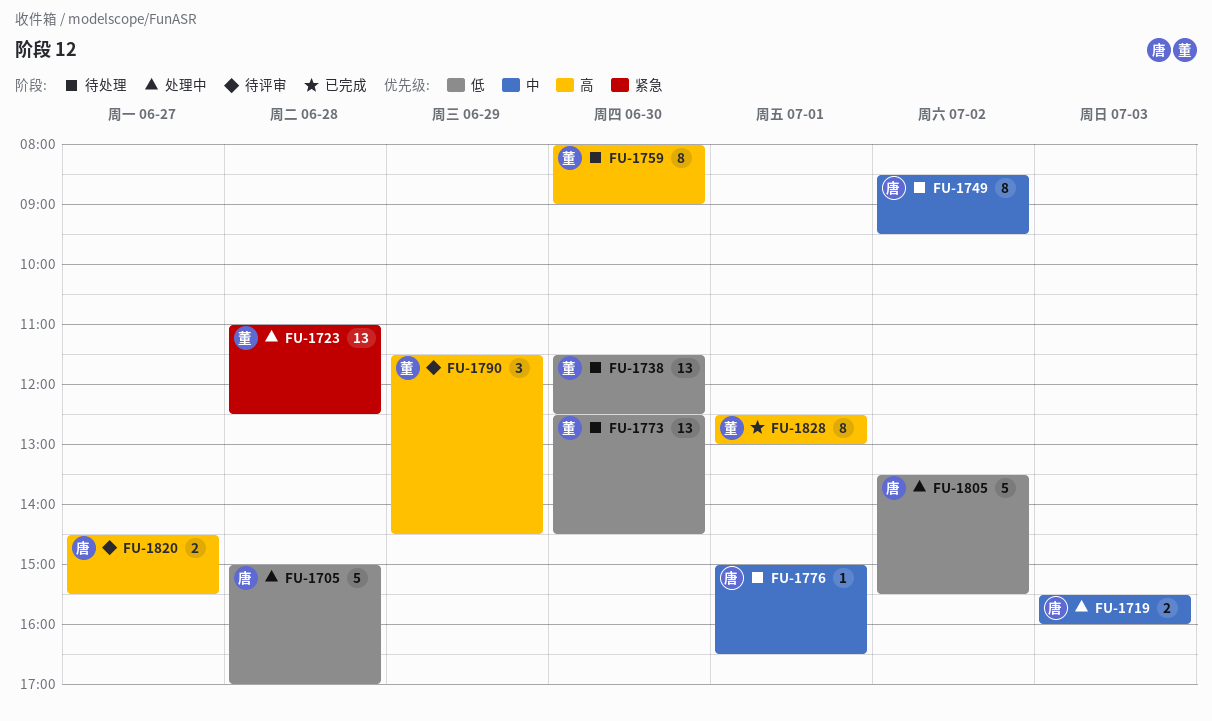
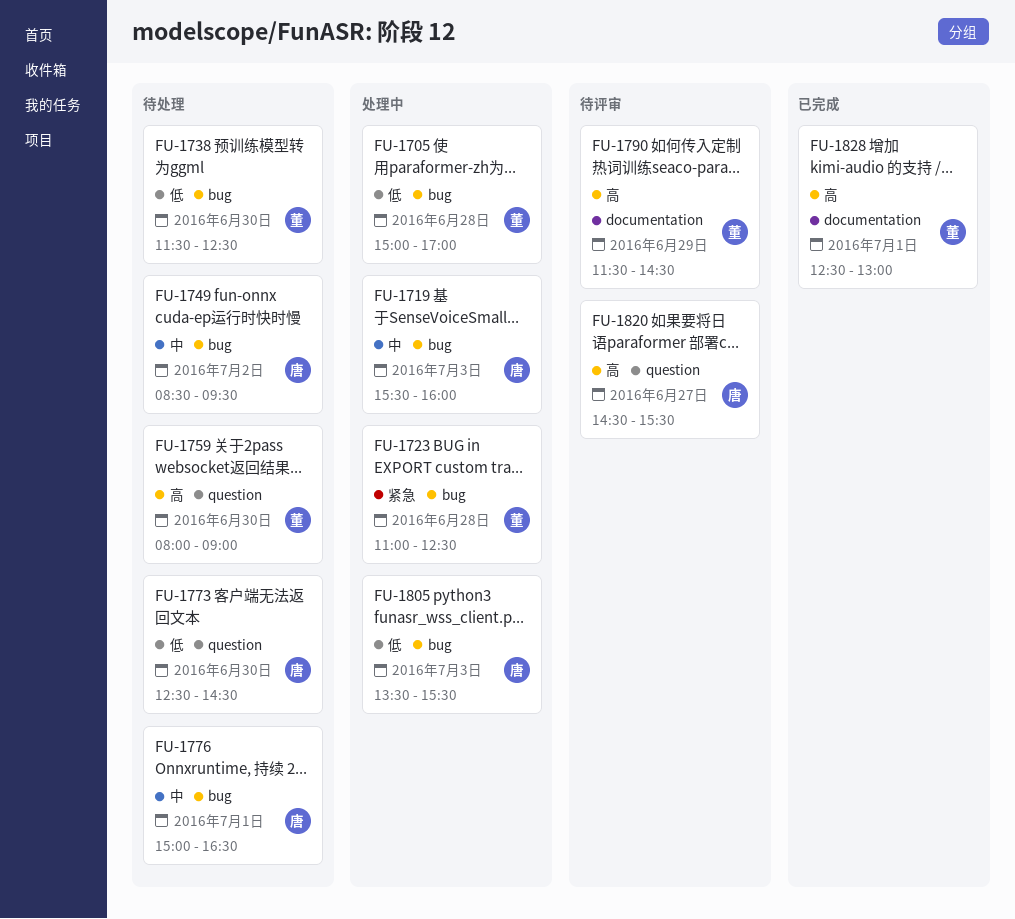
FU-1705, owner: 唐 -> 董
FU-1773, owner: 董 -> 唐
FU-1805, day: Jul 2 -> Jul 3

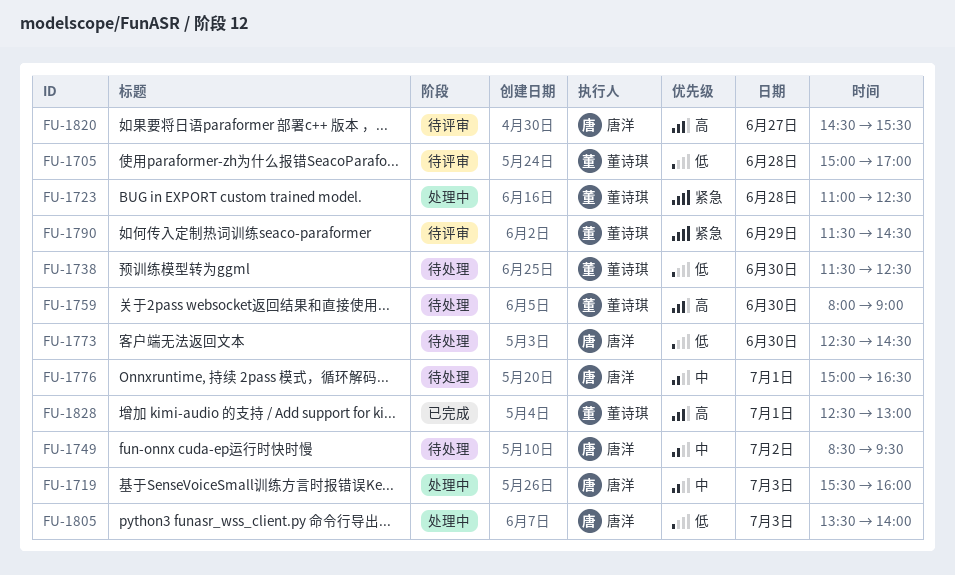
FU-1705, status: 处理中 -> 待评审
FU-1790, priority: 高 -> 紧急
FU-1805, ends: 15:30 -> 14:00

